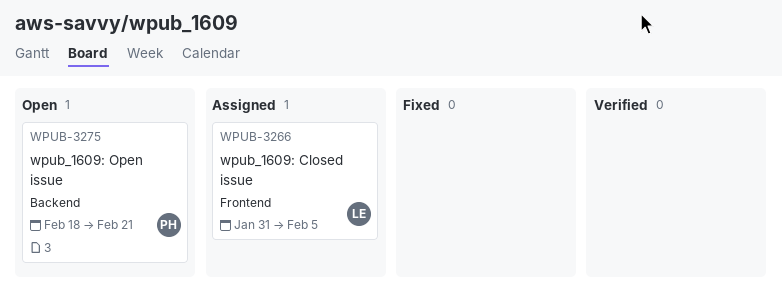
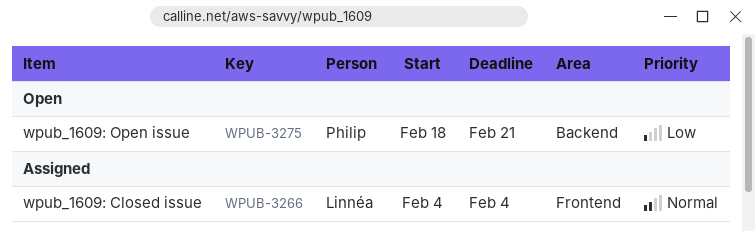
WPUB-3266, start: Jan 31 -> Feb 4
WPUB-3266, due: Feb 5 -> Feb 4

